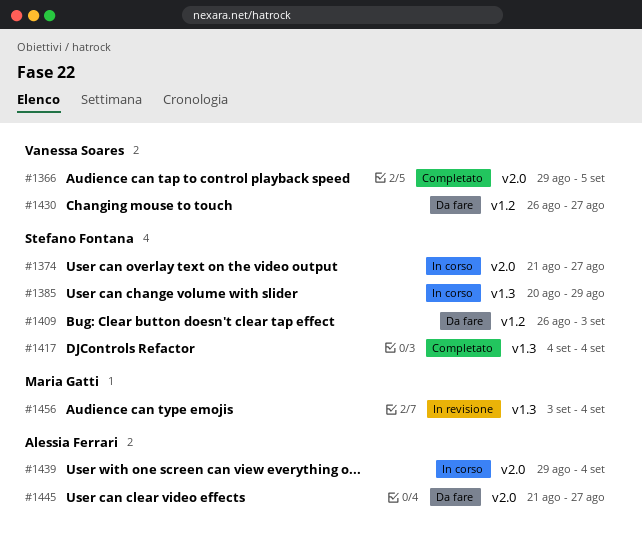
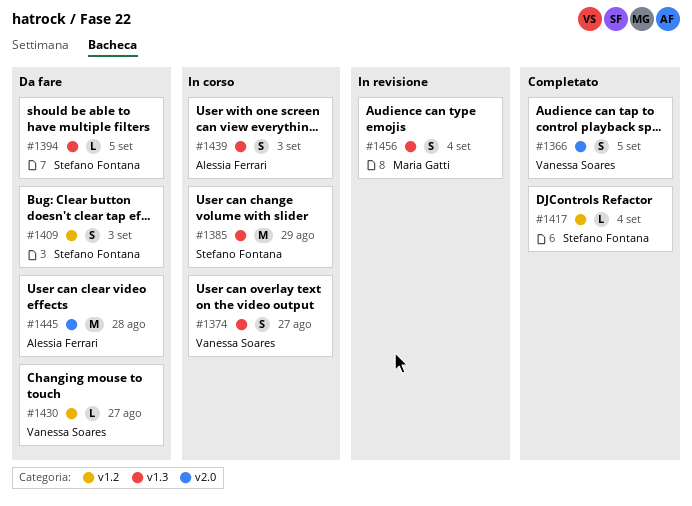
#1374, owner: Stefano Fontana -> Vanessa Soares
#1374, label: v2.0 -> v1.3
#1394: none -> present
#1417, label: v1.3 -> v1.2
#1439, label: v2.0 -> v1.3
#1439, due: Sep 4 -> Sep 3
#1445, due: Aug 27 -> Aug 28

